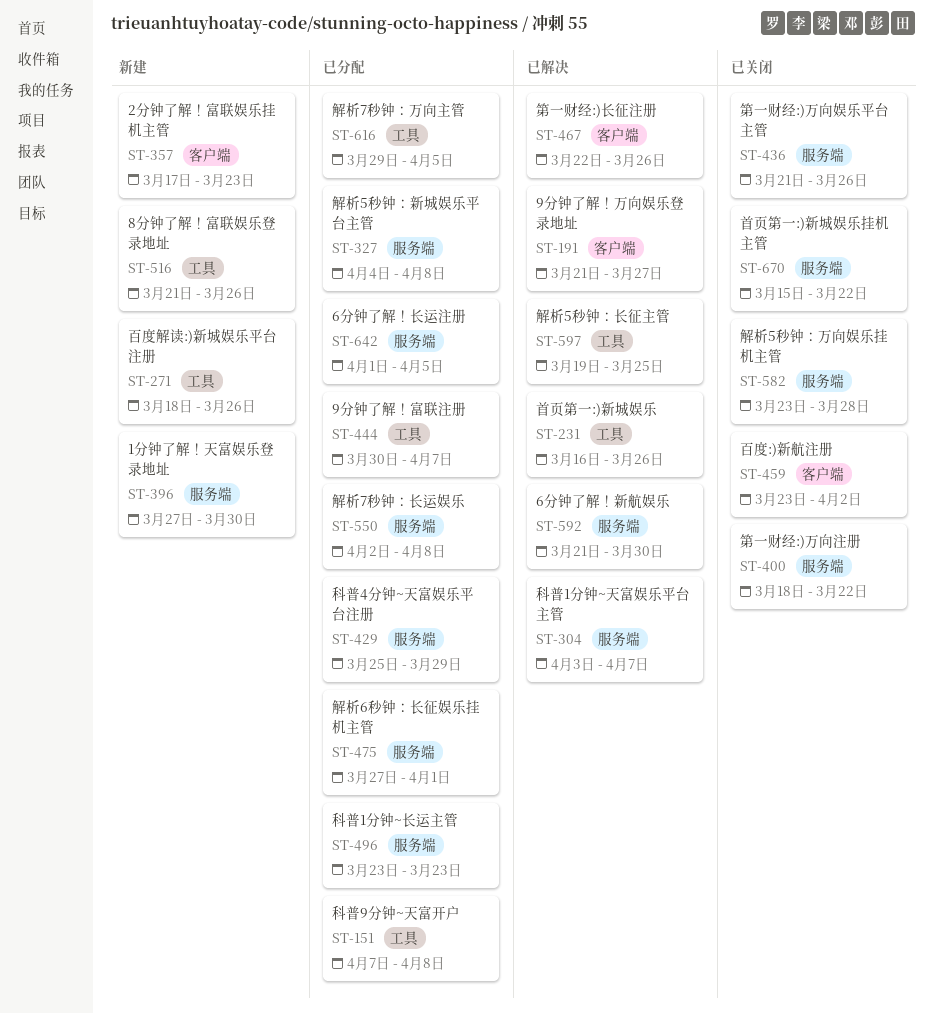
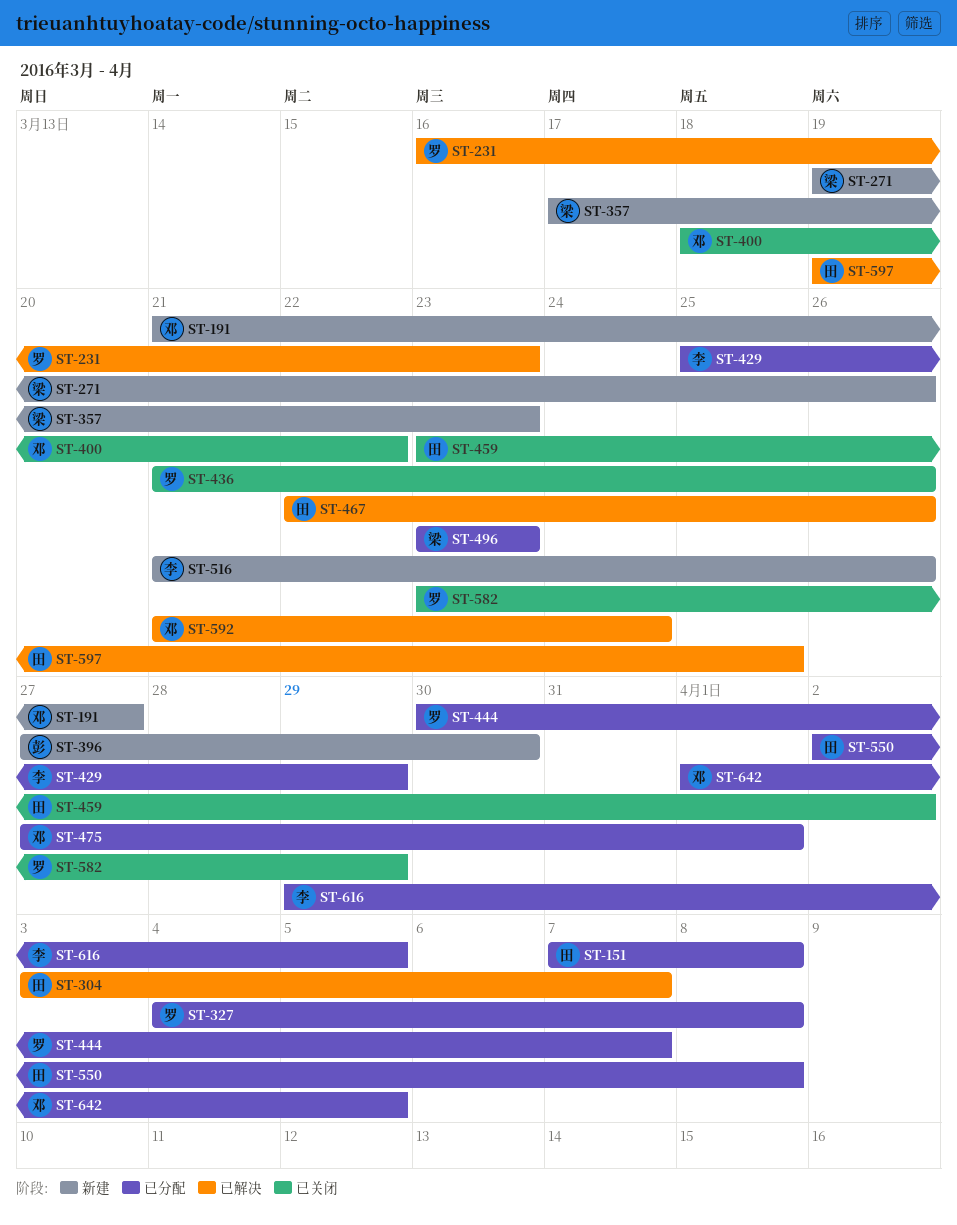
ST-191, status: 已解决 -> 新建
ST-231, due: Mar 26 -> Mar 23
ST-271, start: Mar 18 -> Mar 19
ST-582, due: Mar 28 -> Mar 29
ST-592, due: Mar 30 -> Mar 24
ST-670: present -> none

